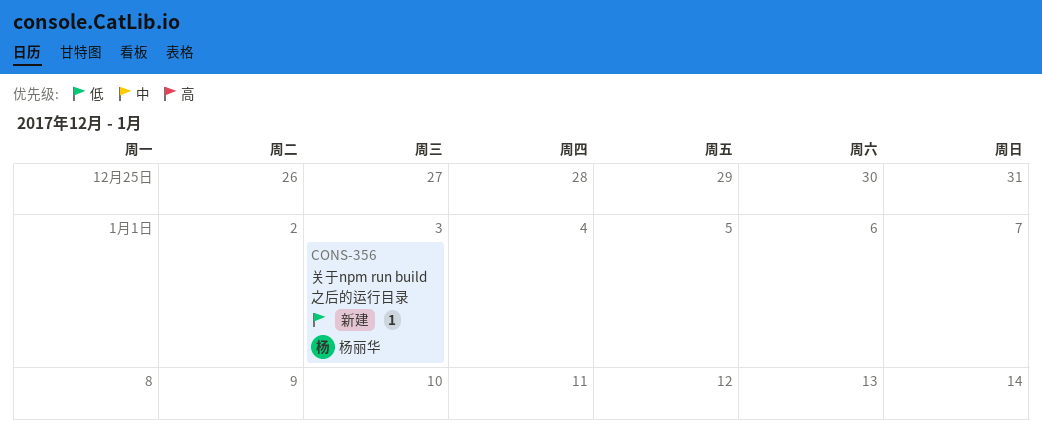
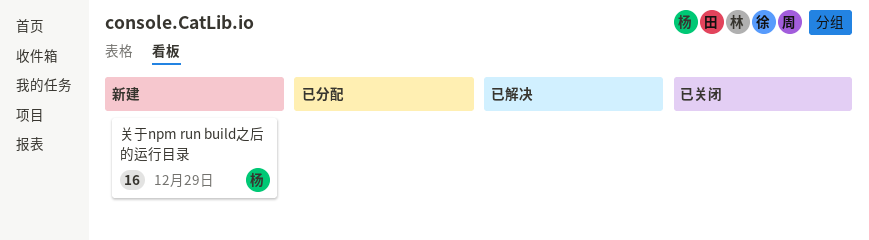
关于npm run build之后的运行目录, estimate: 1 -> 16
关于npm run build之后的运行目录, due: Jan 3 -> Dec 29

